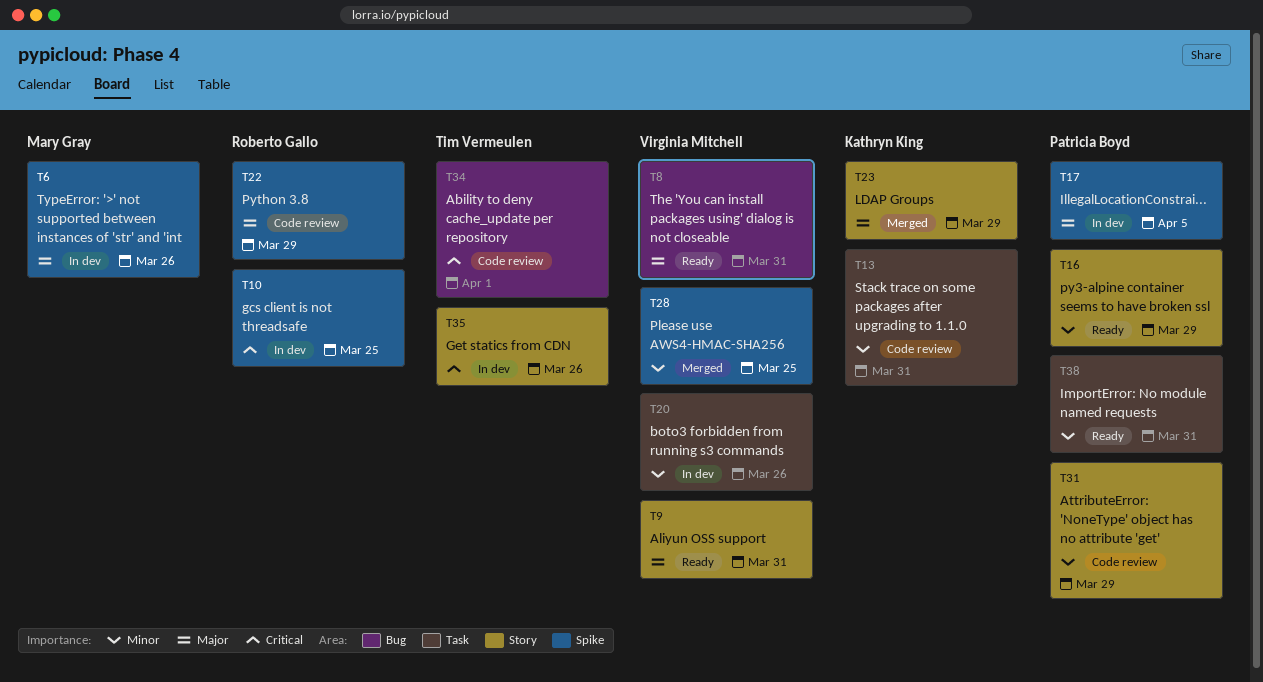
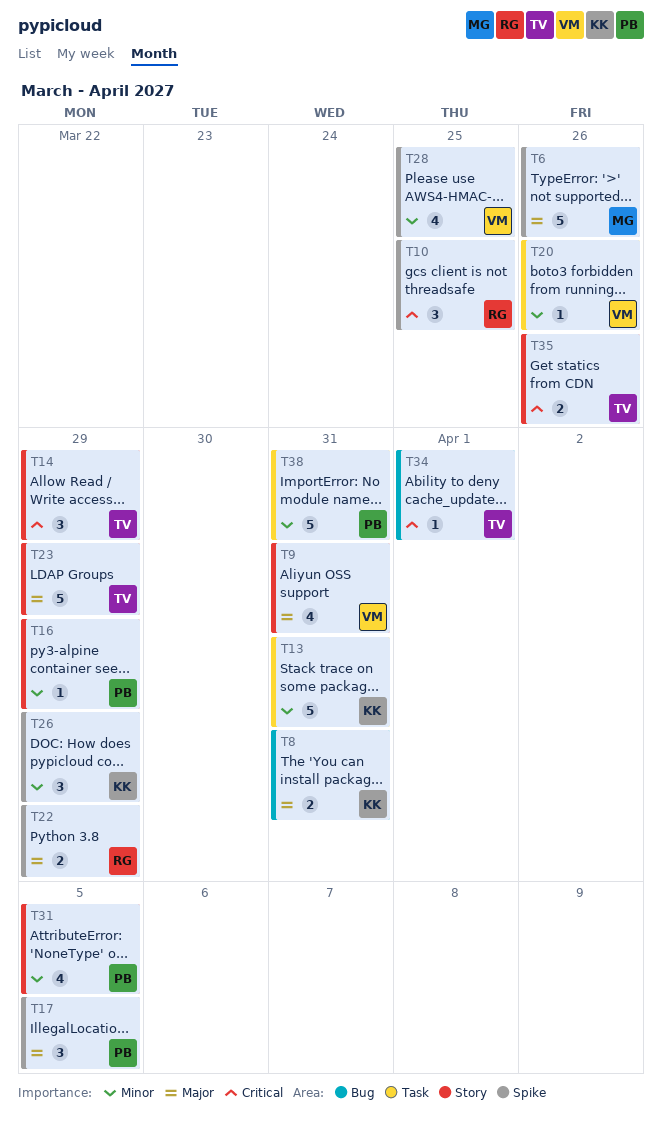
T8, owner: Virginia Mitchell -> Kathryn King
T14: none -> present
T23, owner: Kathryn King -> Tim Vermeulen
T26: none -> present
T31, due: Mar 29 -> Apr 5

